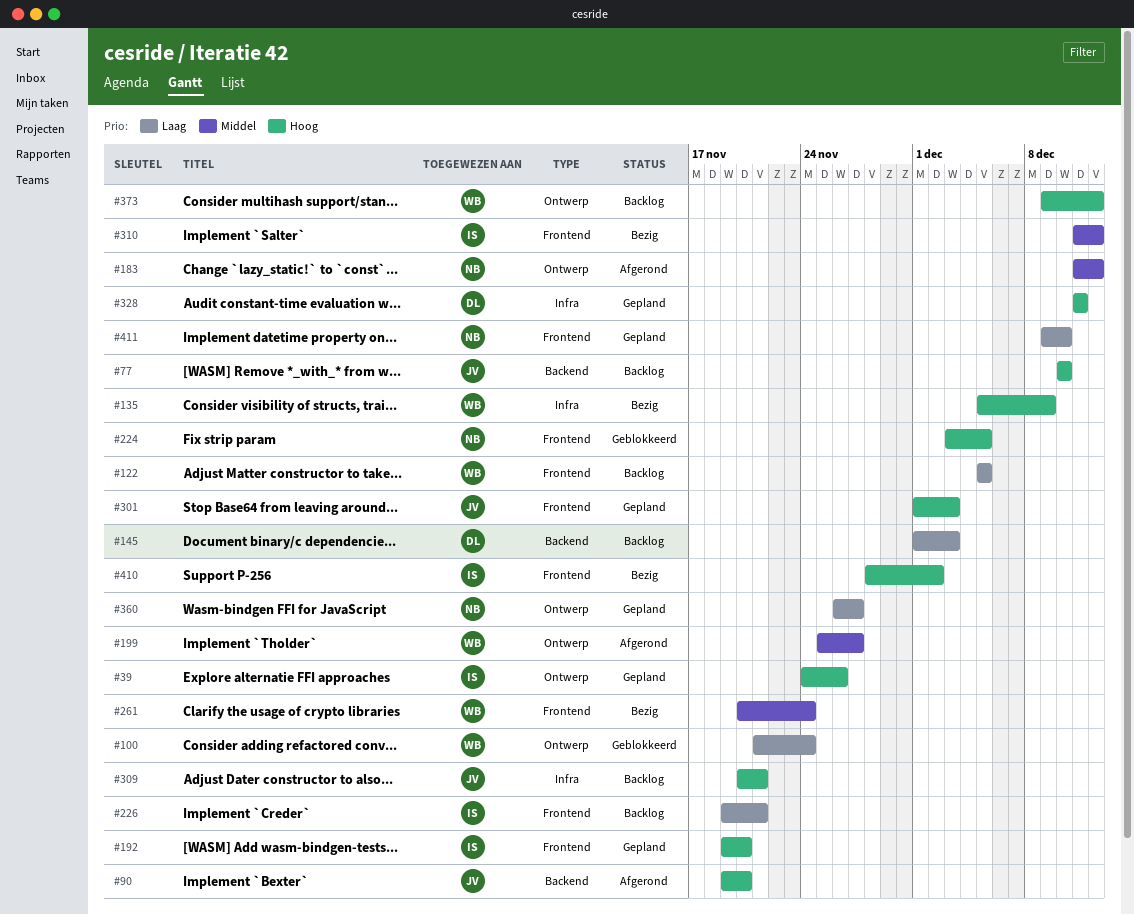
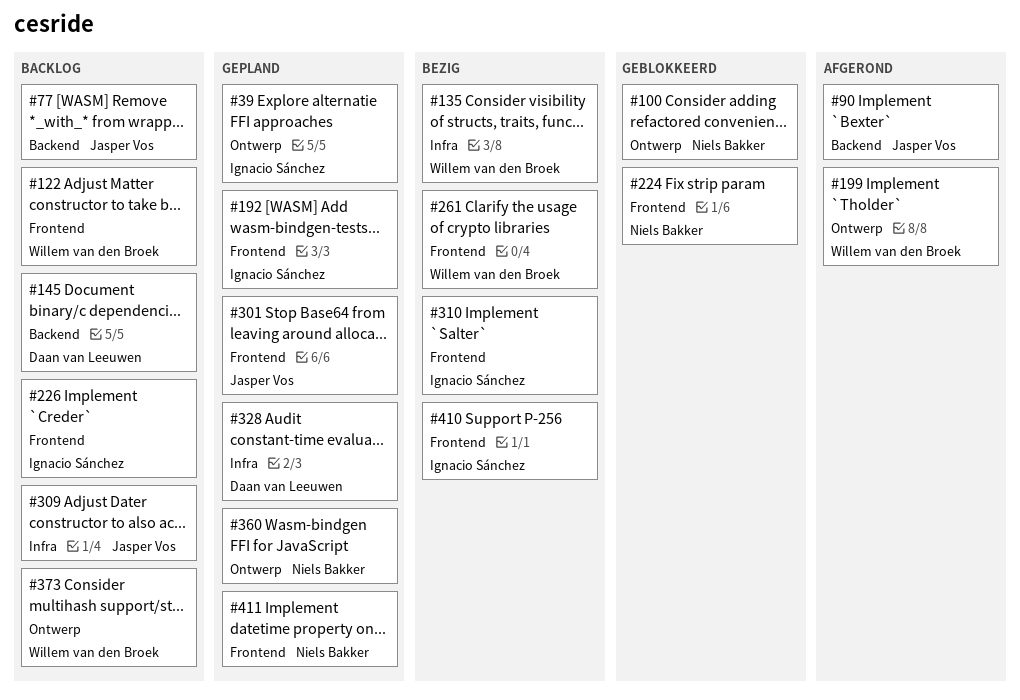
#100, owner: Willem van den Broek -> Niels Bakker
#183: present -> none

